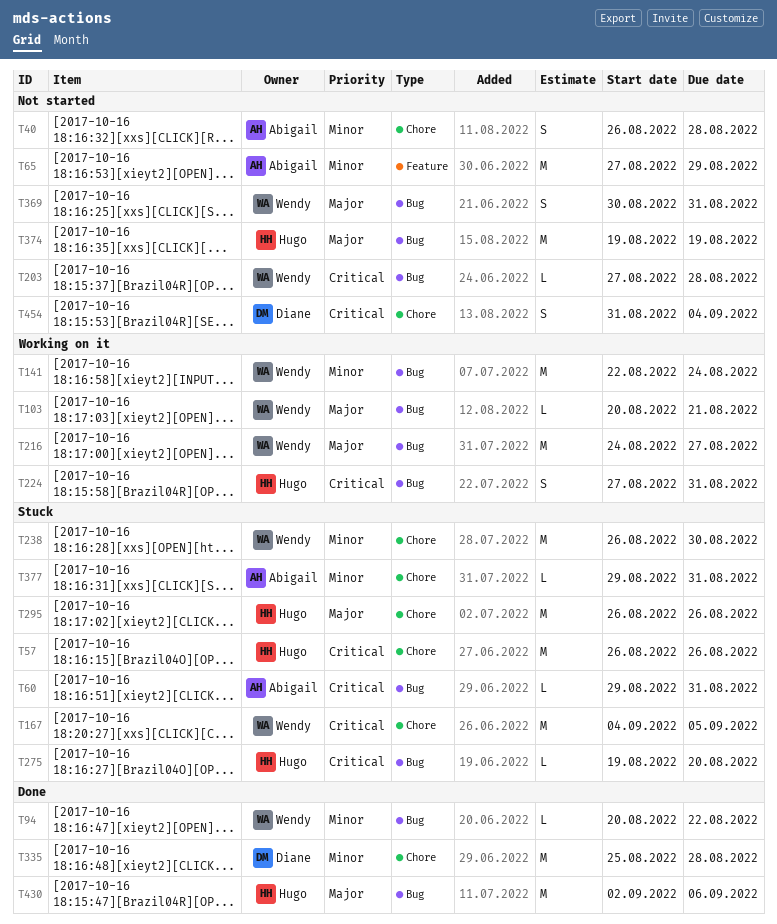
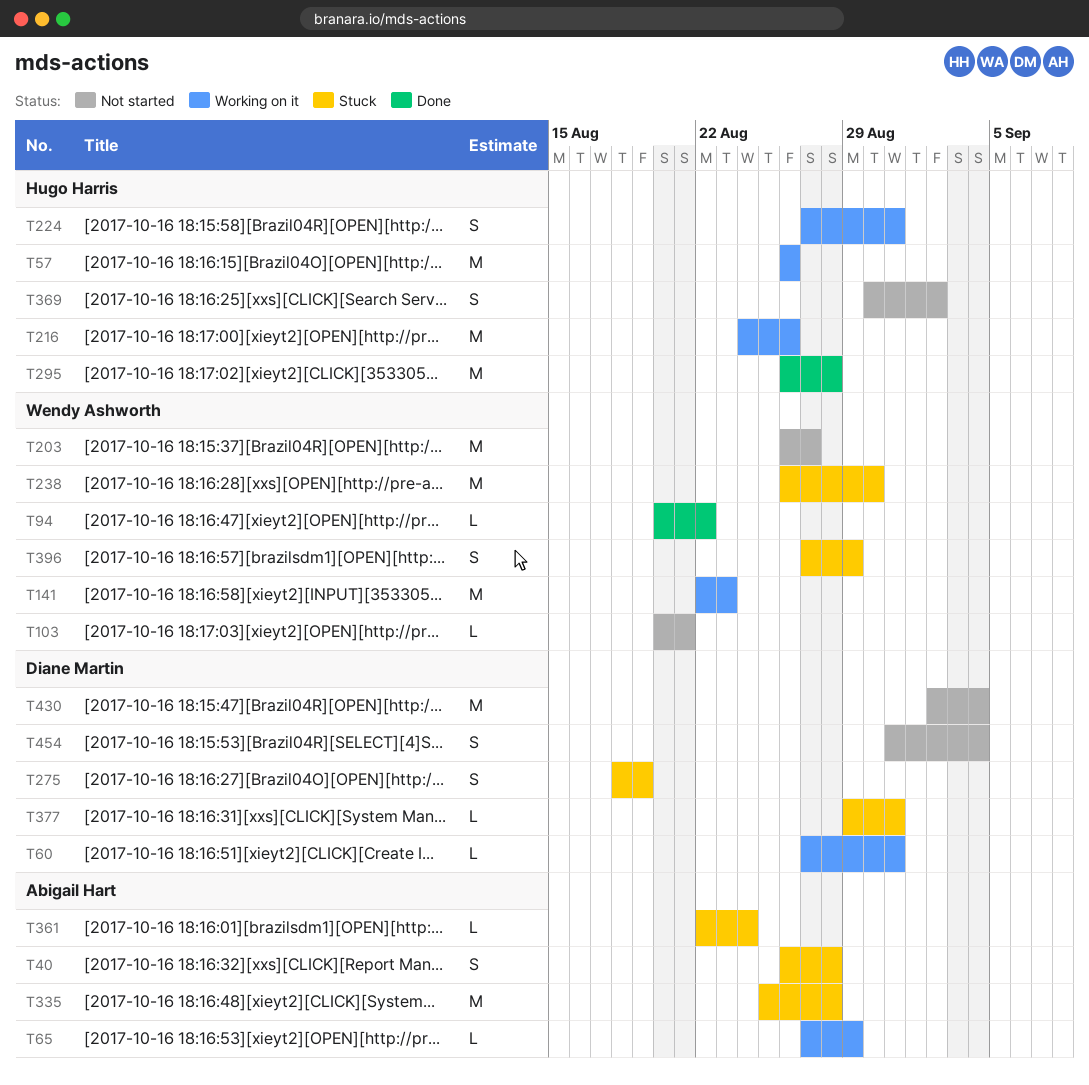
T40, status: Not started -> Stuck
T57, status: Stuck -> Working on it
T60, status: Stuck -> Working on it
T60, owner: Abigail Hart -> Diane Martin
T60, start: Aug 29 -> Aug 27
T65, status: Not started -> Working on it
T65, estimate: M -> L
T103, status: Working on it -> Not started
T141, due: Aug 24 -> Aug 23
T167: present -> none
T203, estimate: L -> M
T203, start: Aug 27 -> Aug 26
T203, due: Aug 28 -> Aug 27
T216, owner: Wendy Ashworth -> Hugo Harris
T216, due: Aug 27 -> Aug 26
T275, owner: Hugo Harris -> Diane Martin
T275, estimate: L -> S
T275, start: Aug 19 -> Aug 18
T275, due: Aug 20 -> Aug 19
T295, status: Stuck -> Done
T295, due: Aug 26 -> Aug 28
T335, status: Done -> Stuck
T335, owner: Diane Martin -> Abigail Hart
T361: none -> present
T369, owner: Wendy Ashworth -> Hugo Harris
T369, due: Aug 31 -> Sep 2
T374: present -> none
T377, owner: Abigail Hart -> Diane Martin
T396: none -> present
T430, status: Done -> Not started
T430, owner: Hugo Harris -> Diane Martin
T430, due: Sep 6 -> Sep 4

